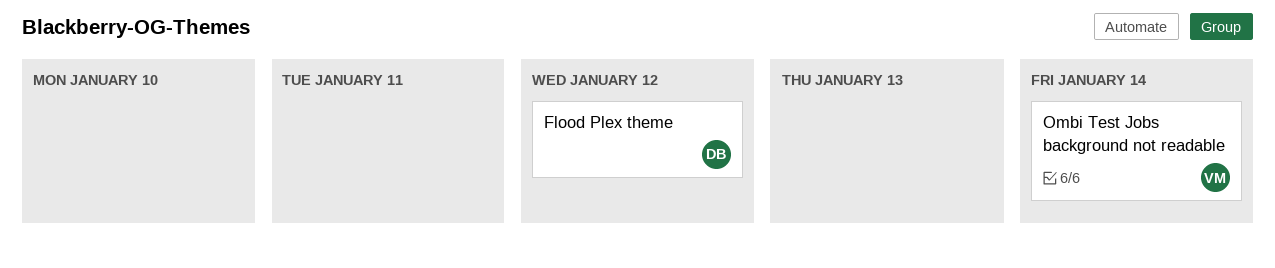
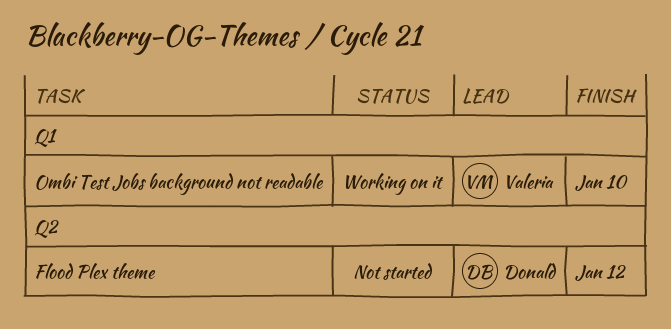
Ombi Test Jobs background not readable, due: Jan 14 -> Jan 10

